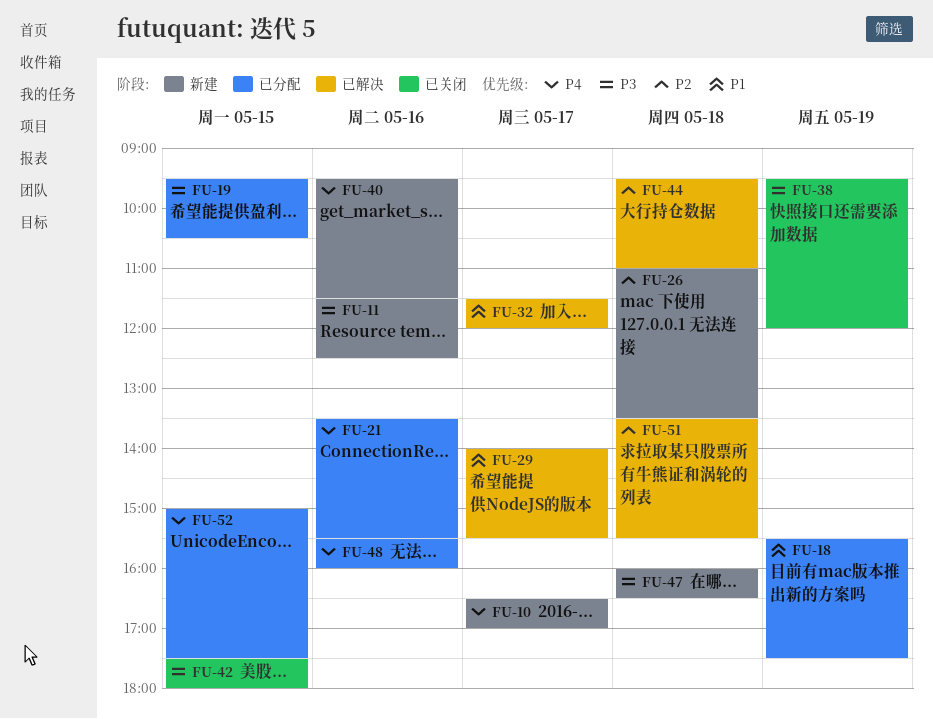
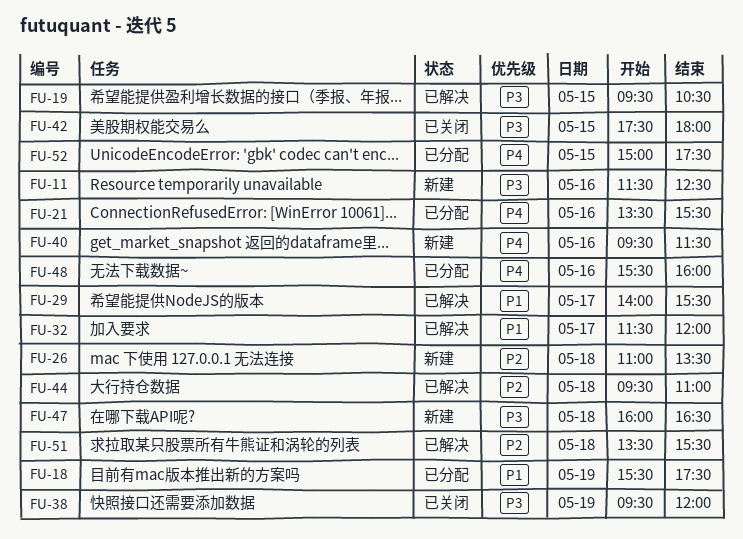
FU-10: present -> none
FU-19, status: 已分配 -> 已解决

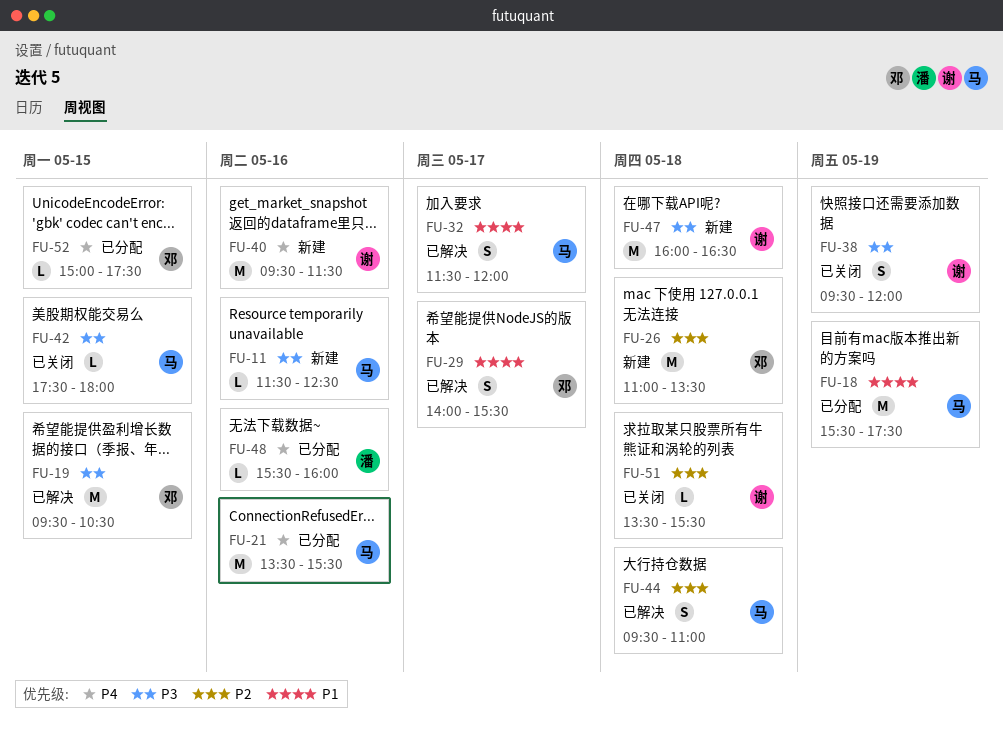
FU-51, status: 已解决 -> 已关闭

